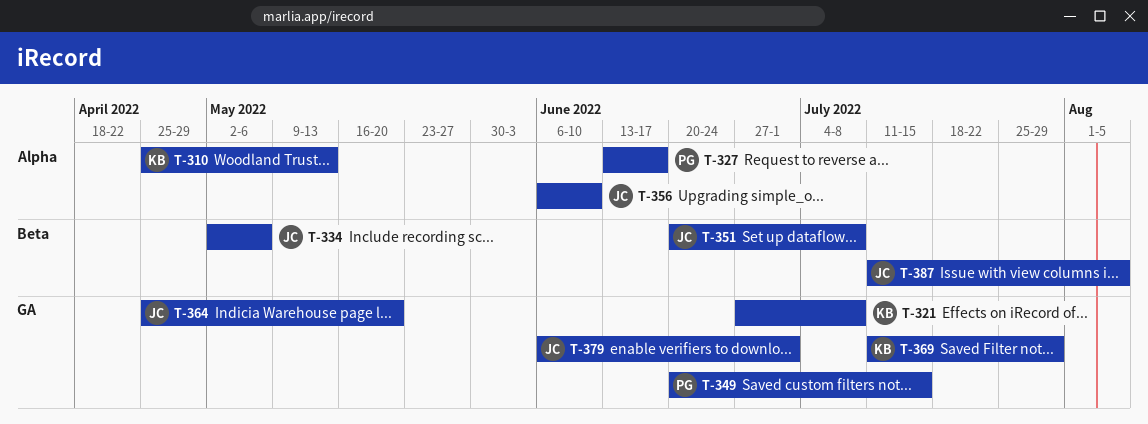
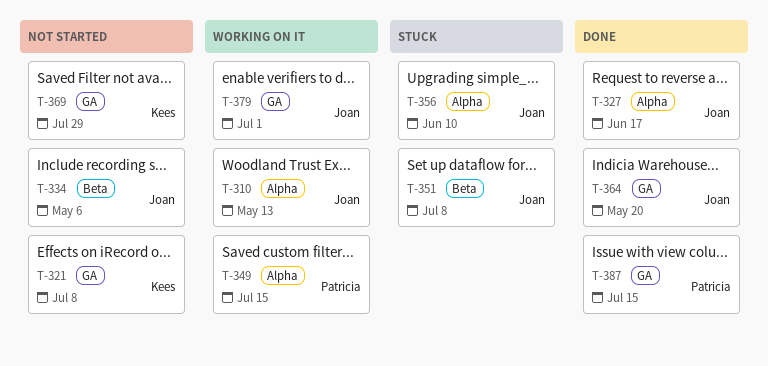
T-310, owner: Kees -> Joan
T-327, owner: Patricia -> Joan
T-349, label: GA -> Alpha
T-387, owner: Joan -> Patricia
T-387, label: Beta -> GA
T-387, due: Aug 5 -> Jul 15

